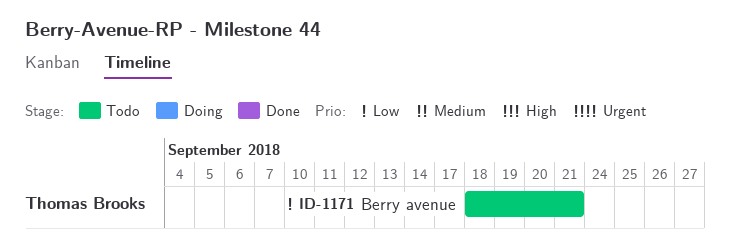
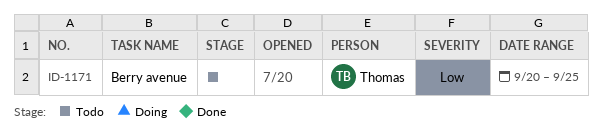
ID-1171, start: Sep 18 -> Sep 20
ID-1171, due: Sep 21 -> Sep 25

